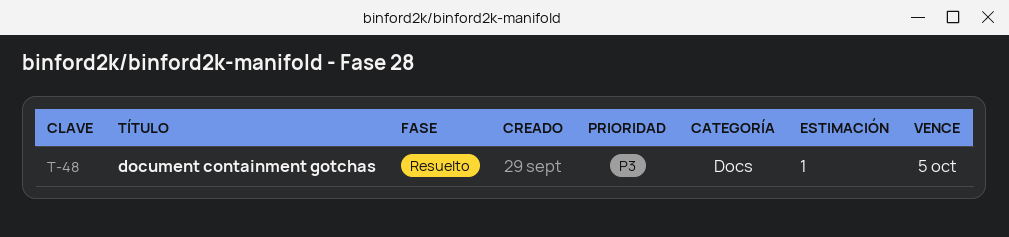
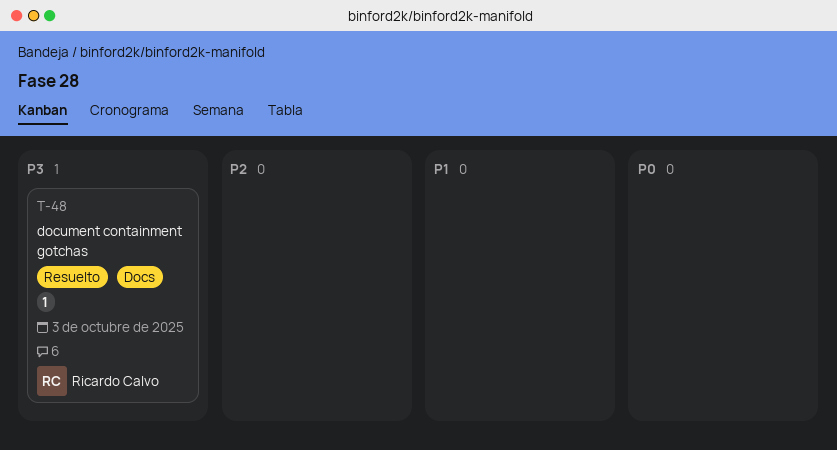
T-48, due: Oct 5 -> Oct 3

